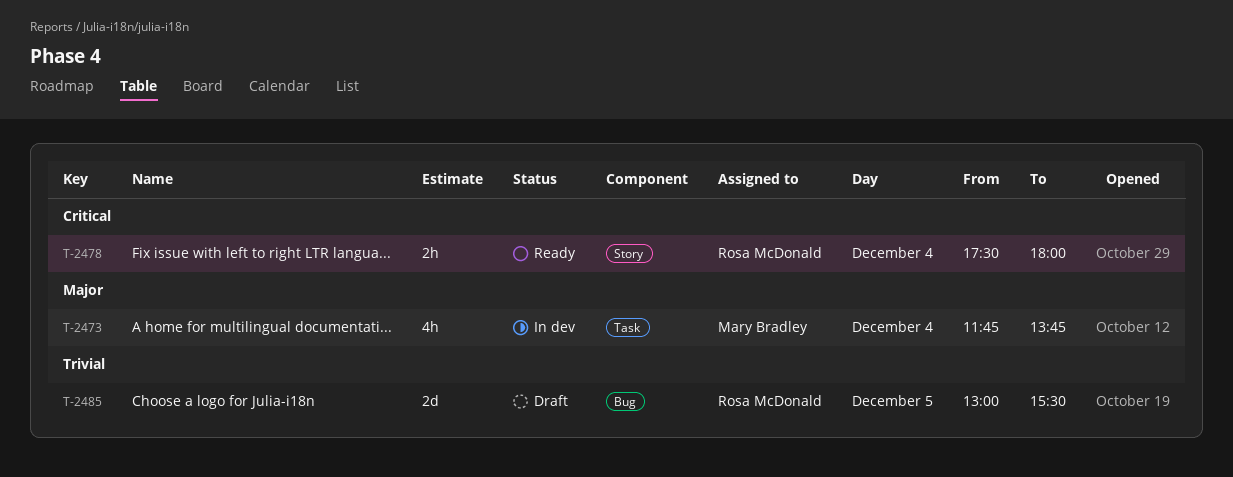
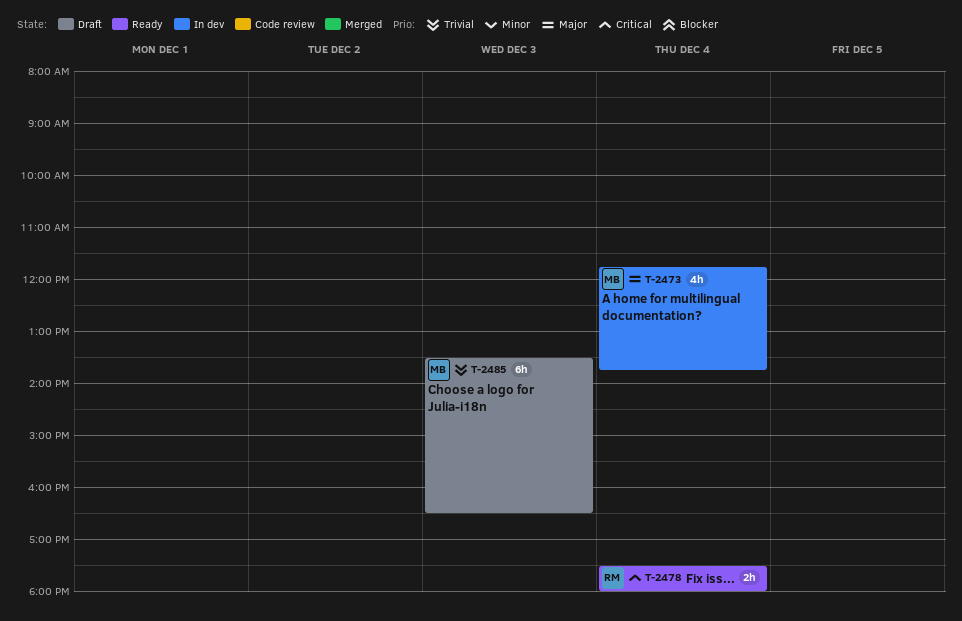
T-2485, owner: Rosa McDonald -> Mary Bradley
T-2485, estimate: 2d -> 6h
T-2485, day: Dec 5 -> Dec 3
T-2485, begins: 13:00 -> 13:30
T-2485, ends: 15:30 -> 16:30

